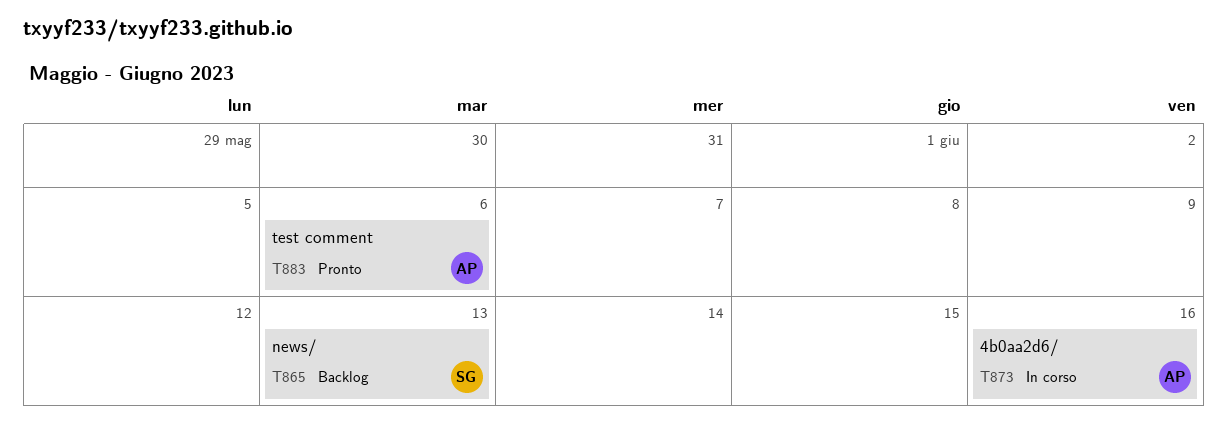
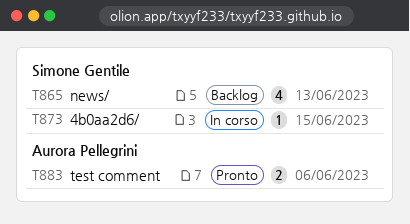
T873, owner: Aurora Pellegrini -> Simone Gentile
T873, due: Jun 16 -> Jun 15

